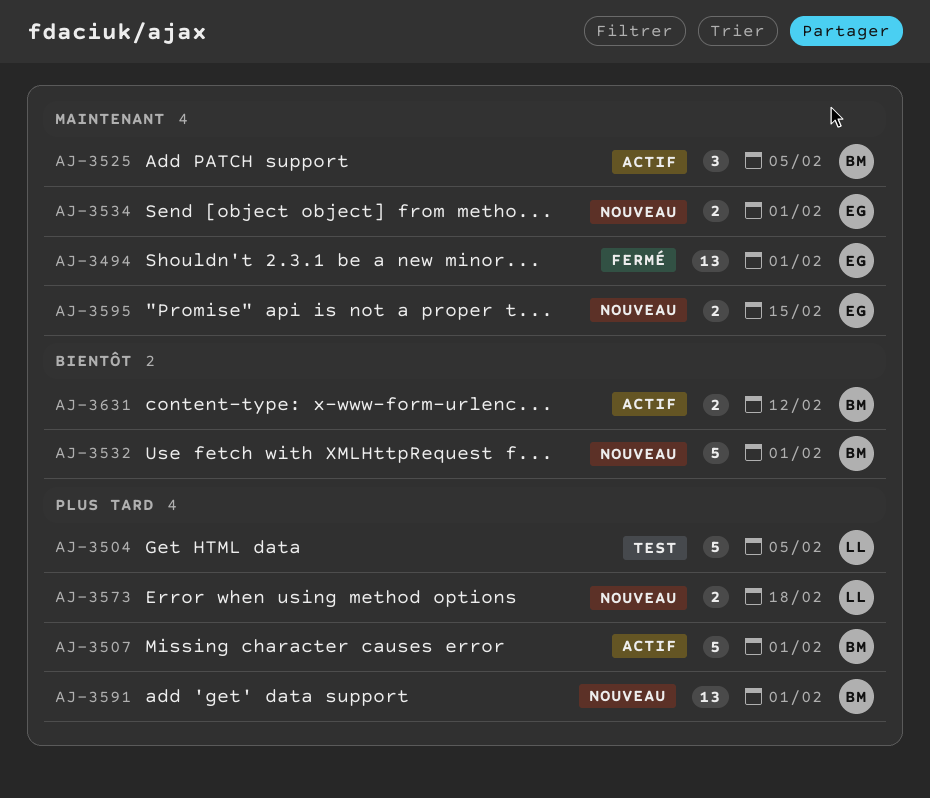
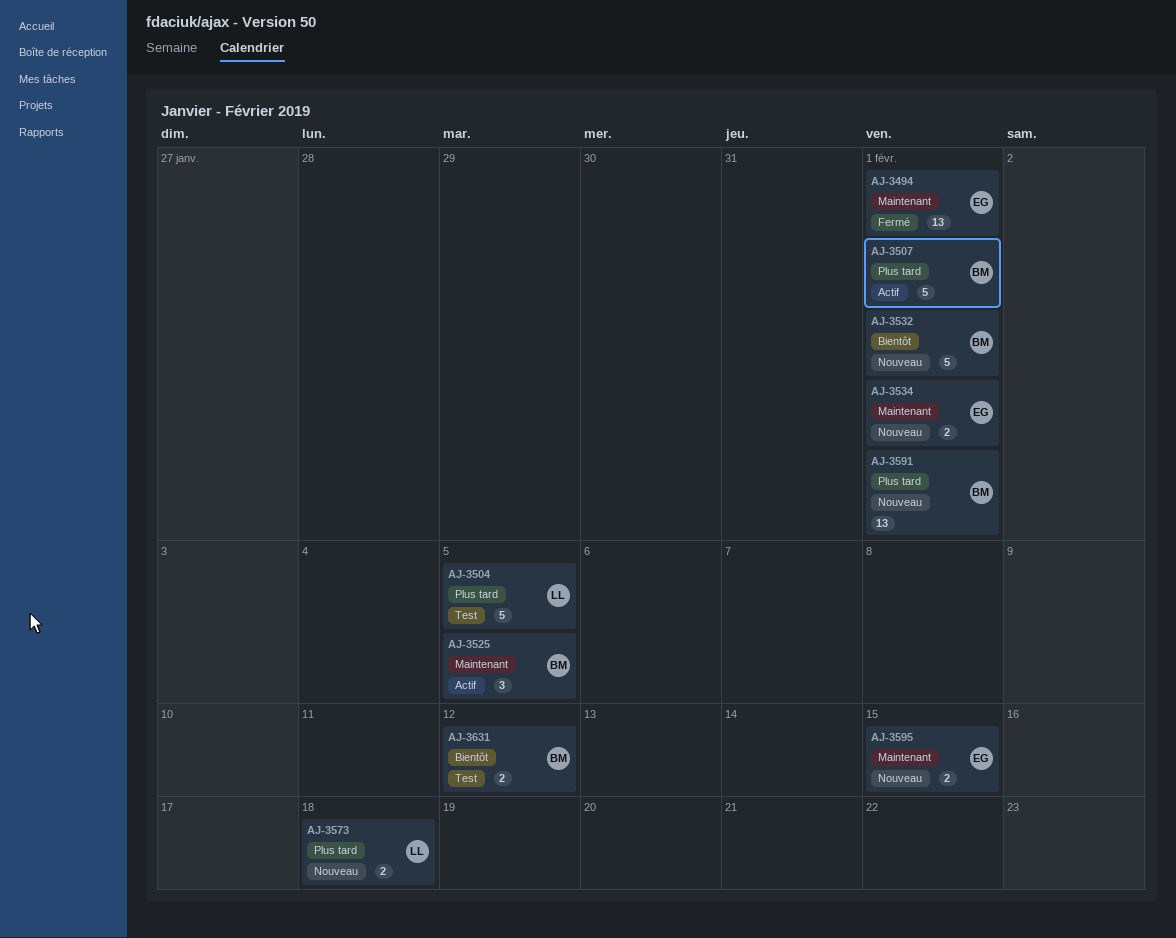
AJ-3631, status: Actif -> Test

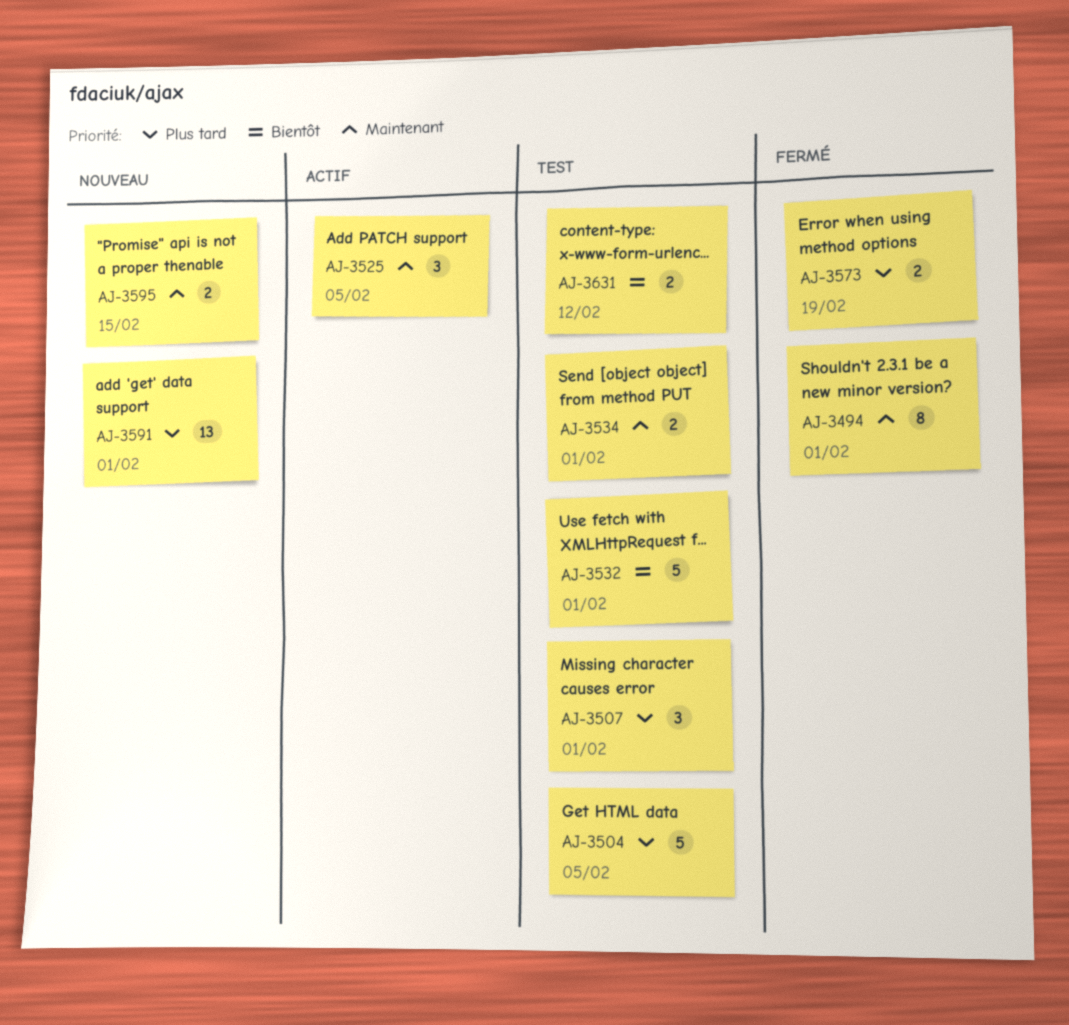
AJ-3494, estimate: 13 -> 8
AJ-3507, status: Actif -> Test
AJ-3507, estimate: 5 -> 3
AJ-3532, status: Nouveau -> Test
AJ-3534, status: Nouveau -> Test
AJ-3573, status: Nouveau -> Fermé
AJ-3573, due: Feb 18 -> Feb 19

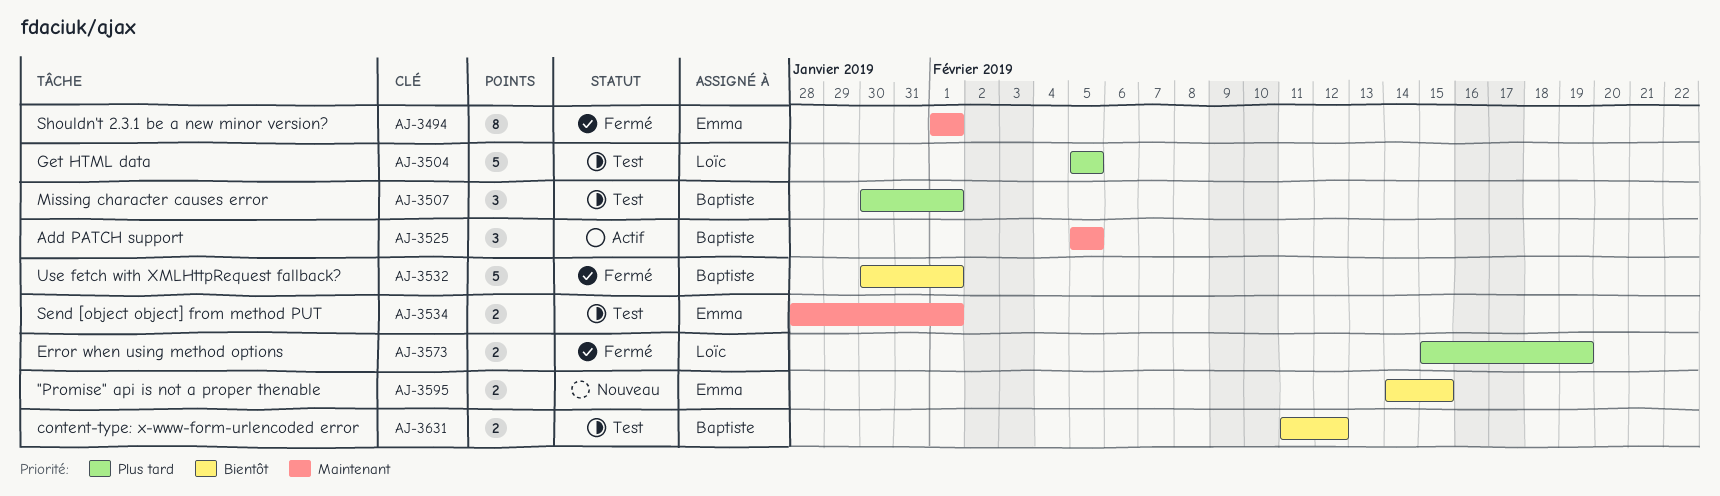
AJ-3532, status: Test -> Fermé
AJ-3591: present -> none
AJ-3595, priority: Maintenant -> Bientôt

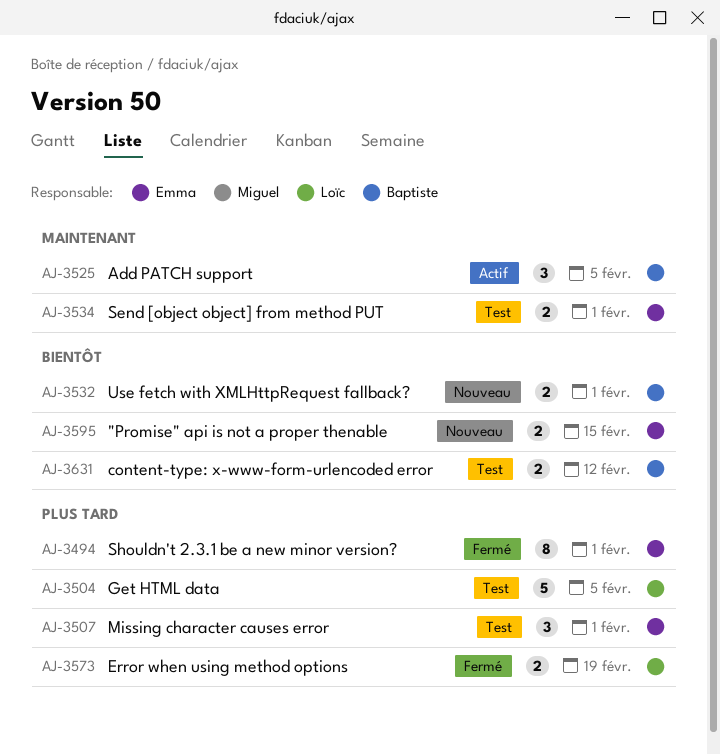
AJ-3494, priority: Maintenant -> Plus tard
AJ-3507, owner: Baptiste -> Emma
AJ-3532, status: Fermé -> Nouveau
AJ-3532, estimate: 5 -> 2

